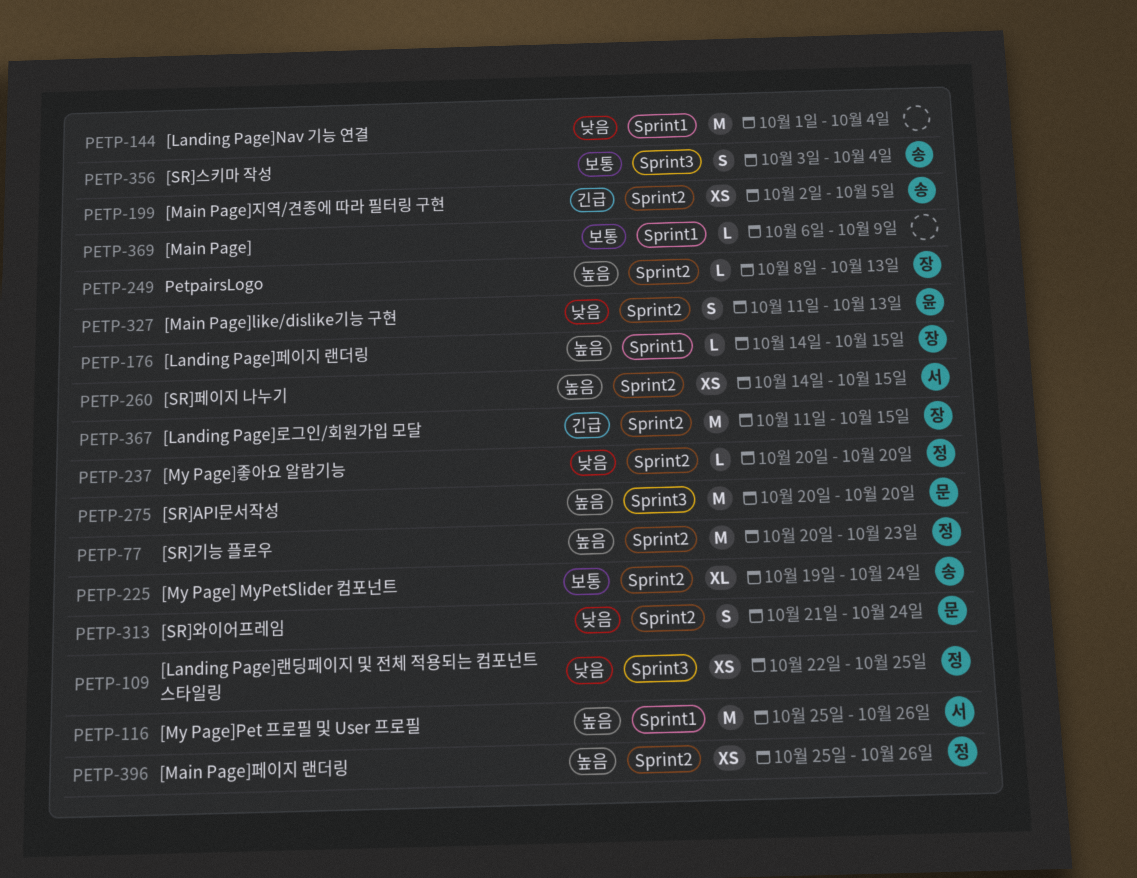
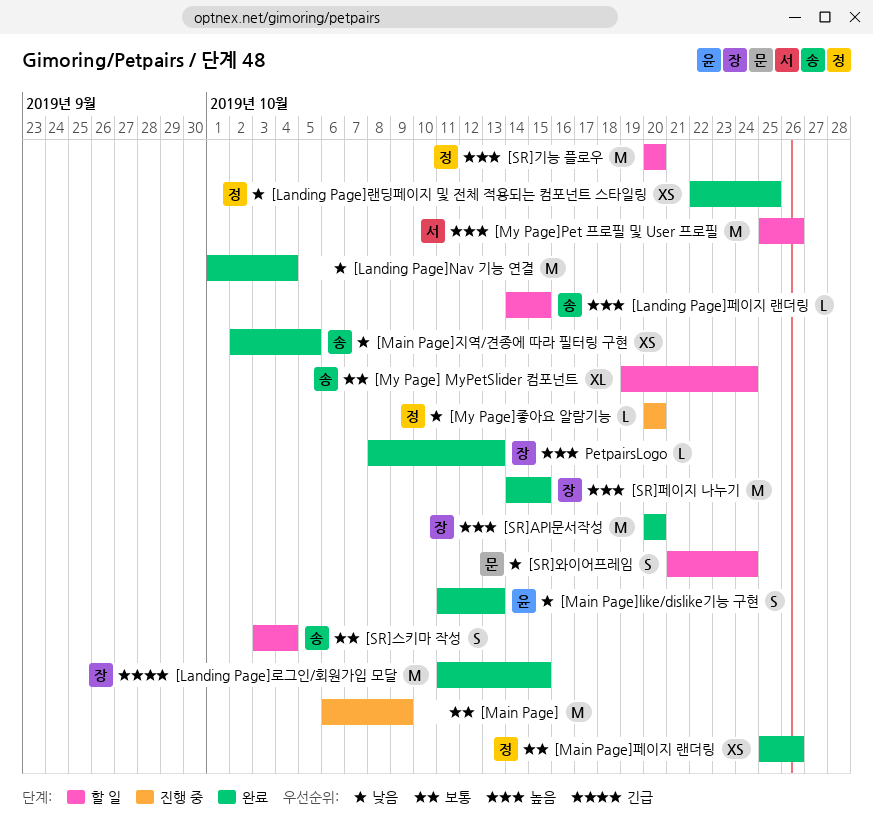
[Landing Page]페이지 랜더링, owner: 장 -> 송
[Main Page], estimate: L -> M
[Main Page]지역/견종에 따라 필터링 구현, priority: 긴급 -> 낮음
[Main Page]페이지 랜더링, priority: 높음 -> 보통
[SR]API문서작성, owner: 문 -> 장
[SR]기능 플로우, due: Oct 23 -> Oct 20
[SR]페이지 나누기, owner: 서 -> 장
[SR]페이지 나누기, estimate: XS -> M

